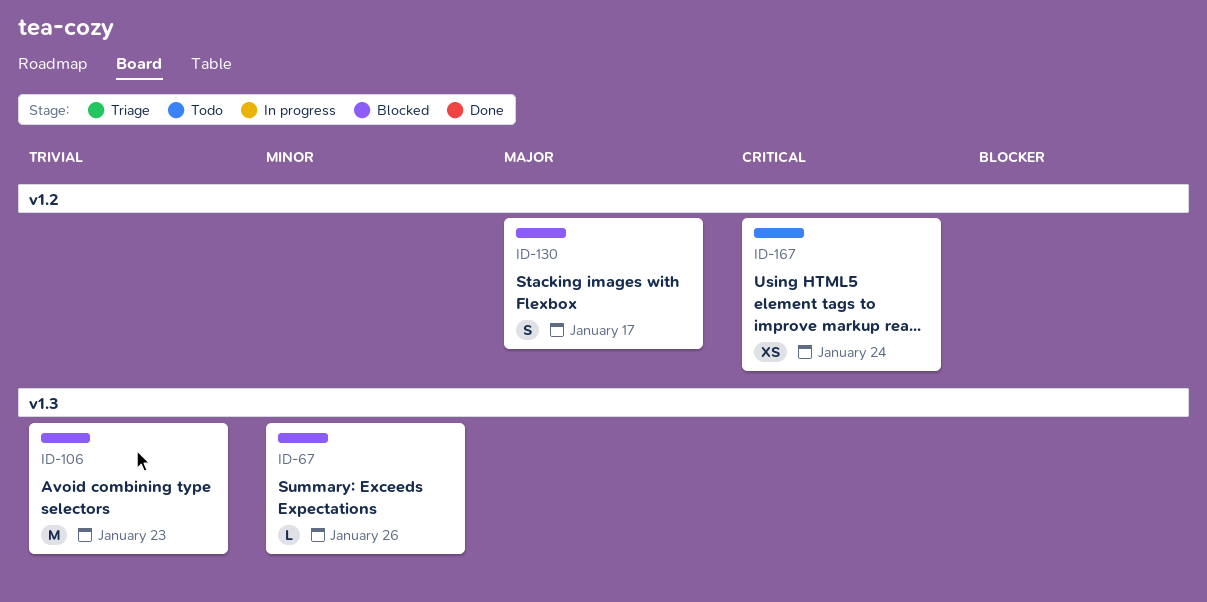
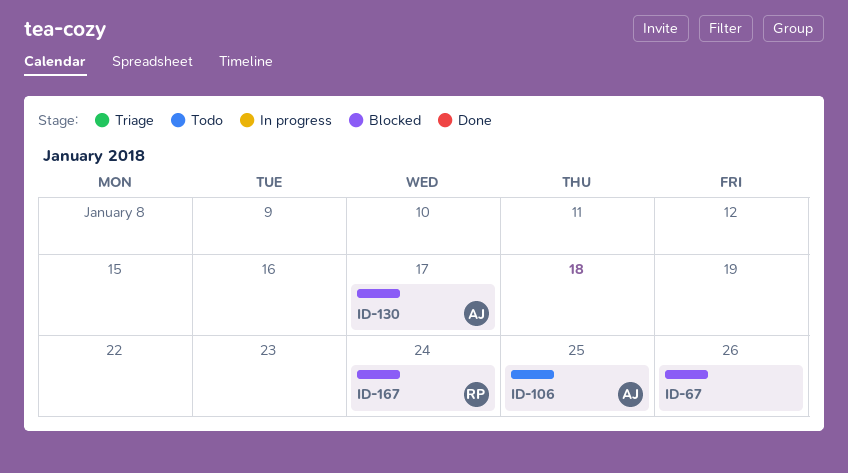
ID-106, status: Blocked -> Todo
ID-106, due: Jan 23 -> Jan 25
ID-167, status: Todo -> Blocked

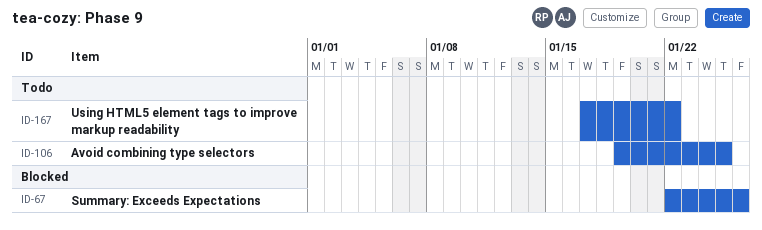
ID-130: present -> none
ID-167, status: Blocked -> Todo
ID-167, due: Jan 24 -> Jan 22

